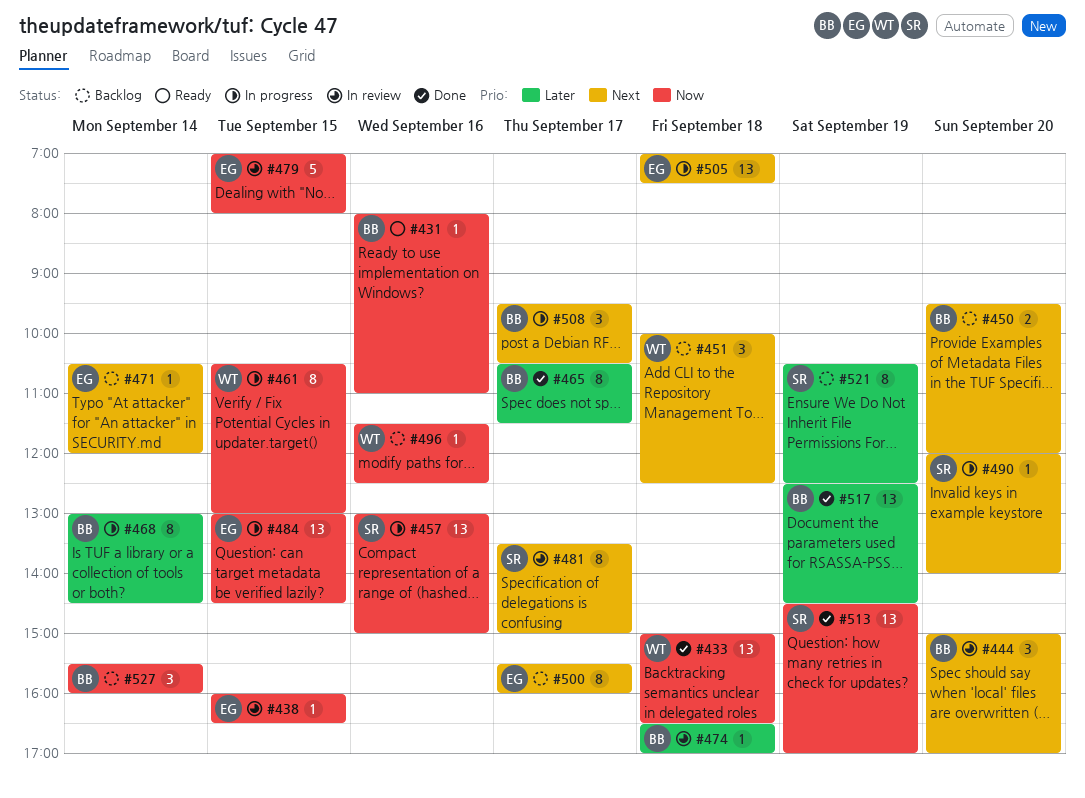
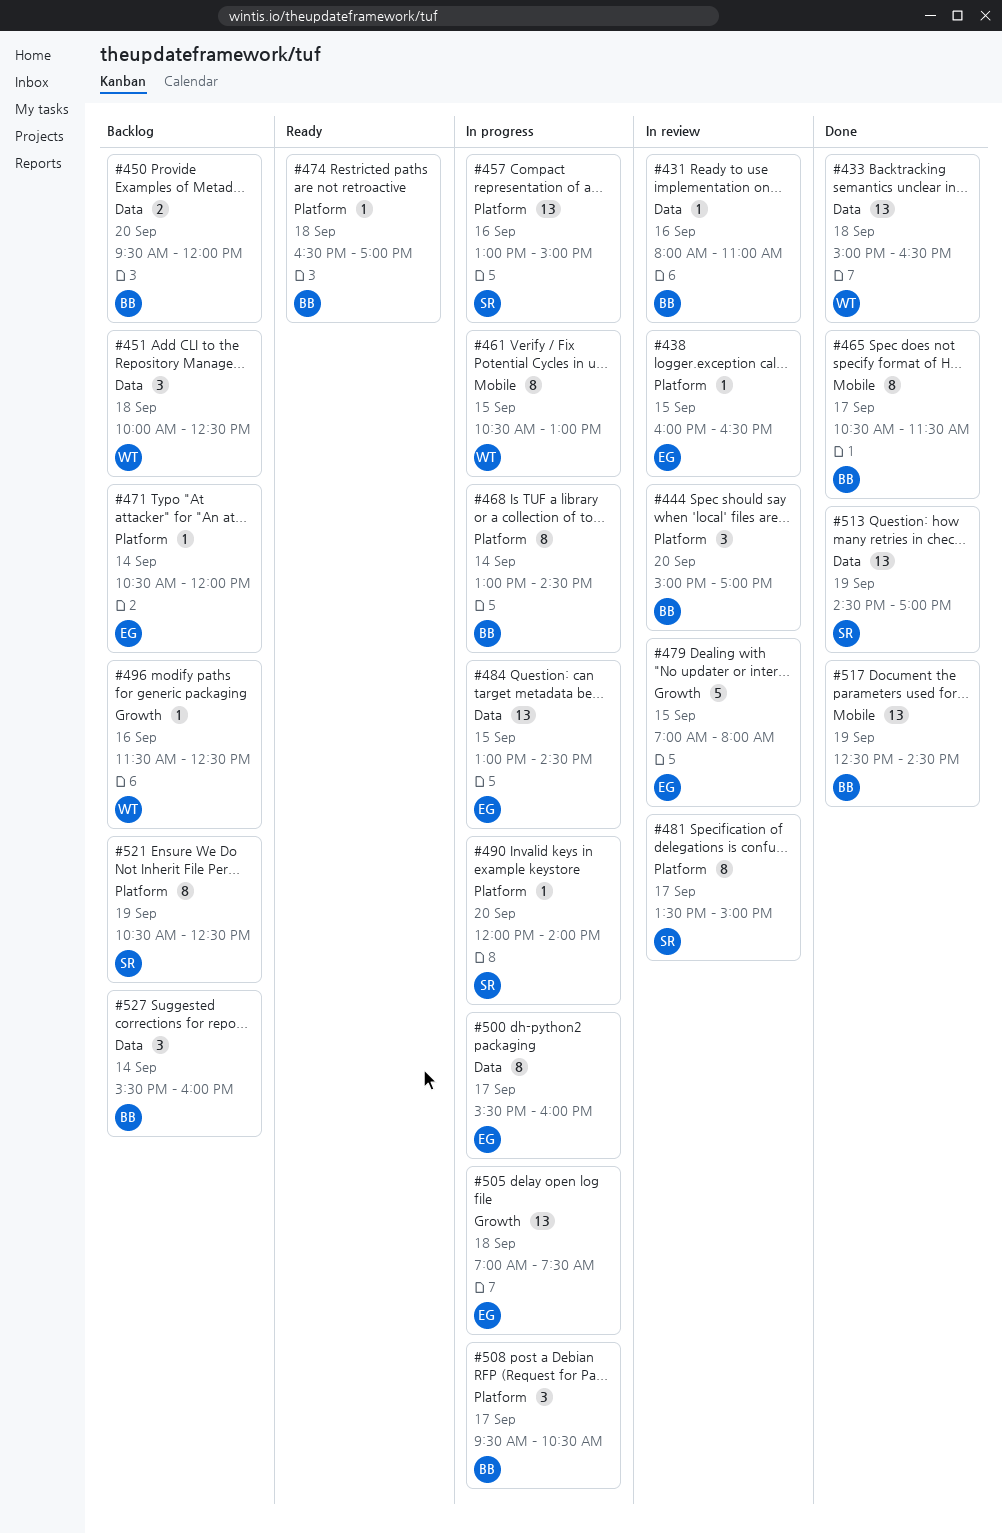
#431, status: Ready -> In review
#474, status: In review -> Ready
#500, status: Backlog -> In progress

